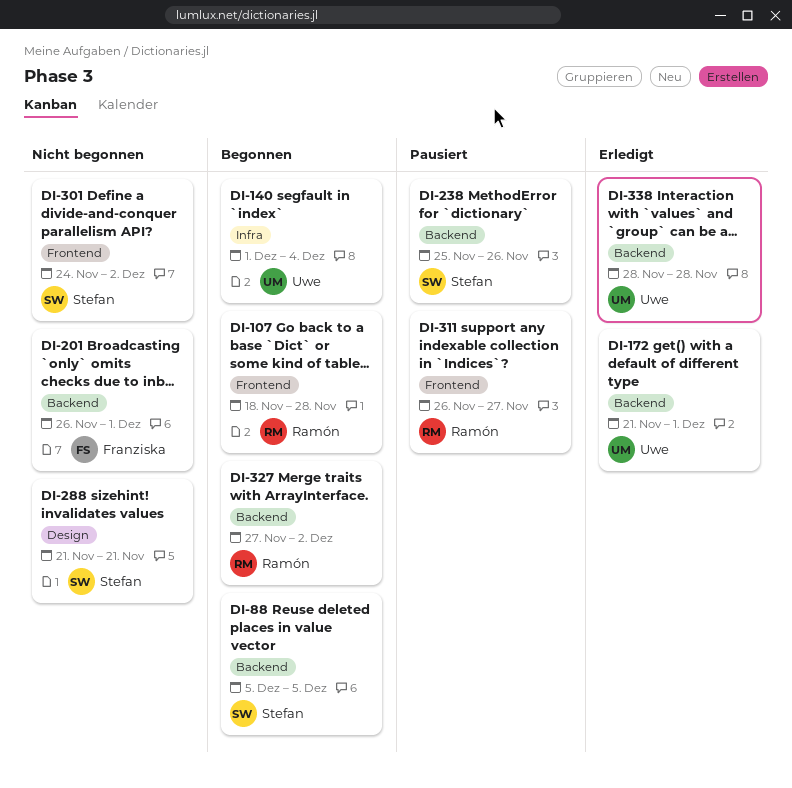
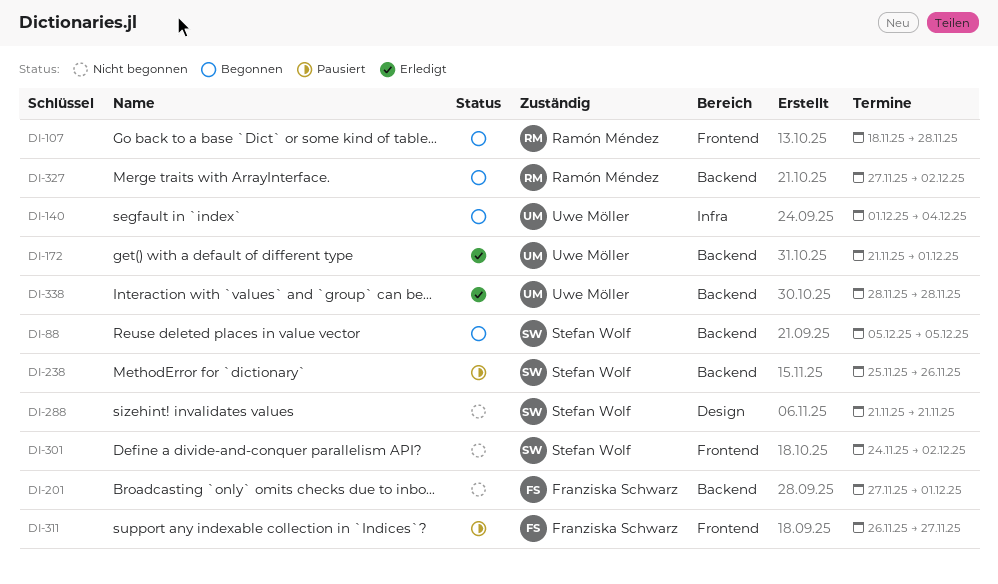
DI-201, start: Nov 26 -> Nov 27
DI-311, owner: Ramón Méndez -> Franziska Schwarz

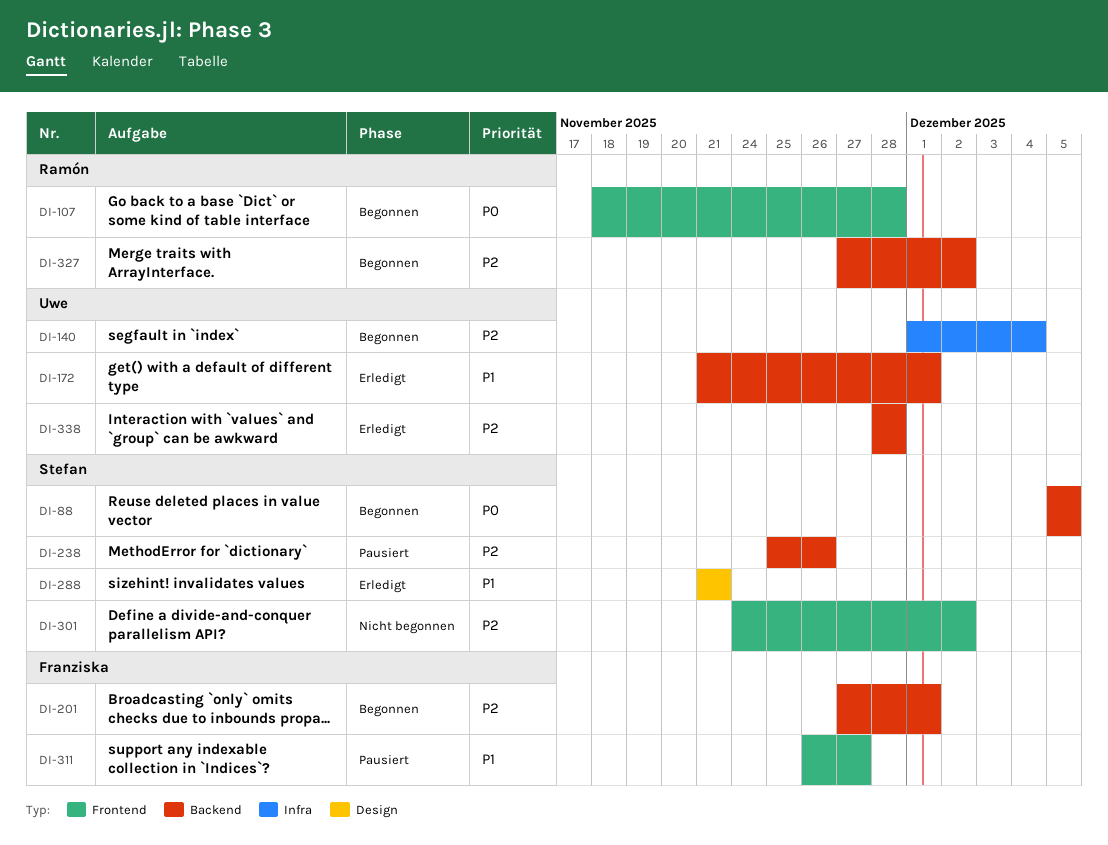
DI-201, status: Nicht begonnen -> Begonnen
DI-288, status: Nicht begonnen -> Erledigt

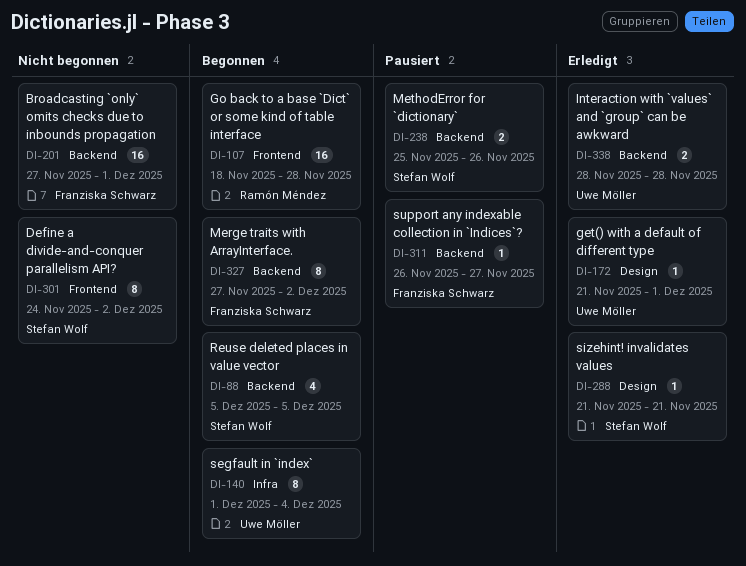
DI-172, label: Backend -> Design
DI-201, status: Begonnen -> Nicht begonnen
DI-311, label: Frontend -> Backend
DI-327, owner: Ramón Méndez -> Franziska Schwarz

